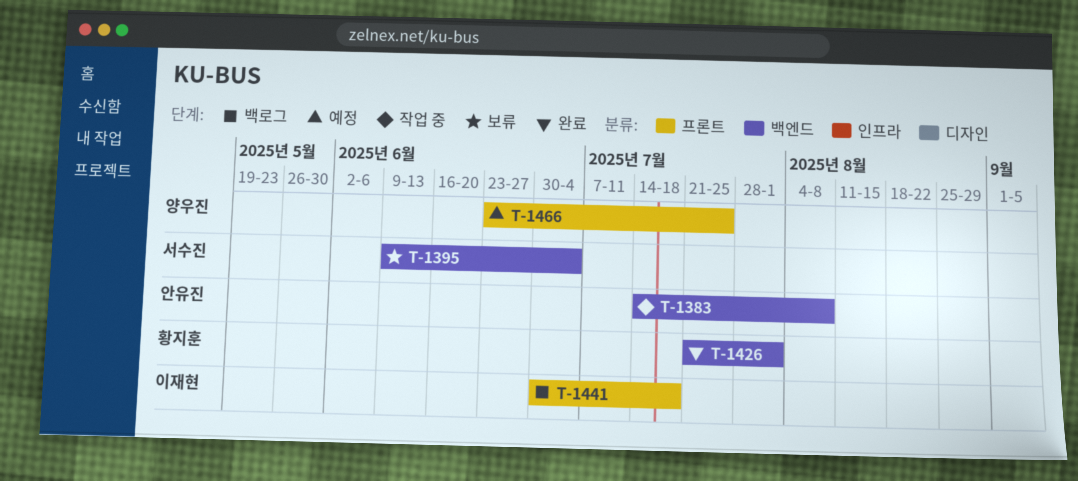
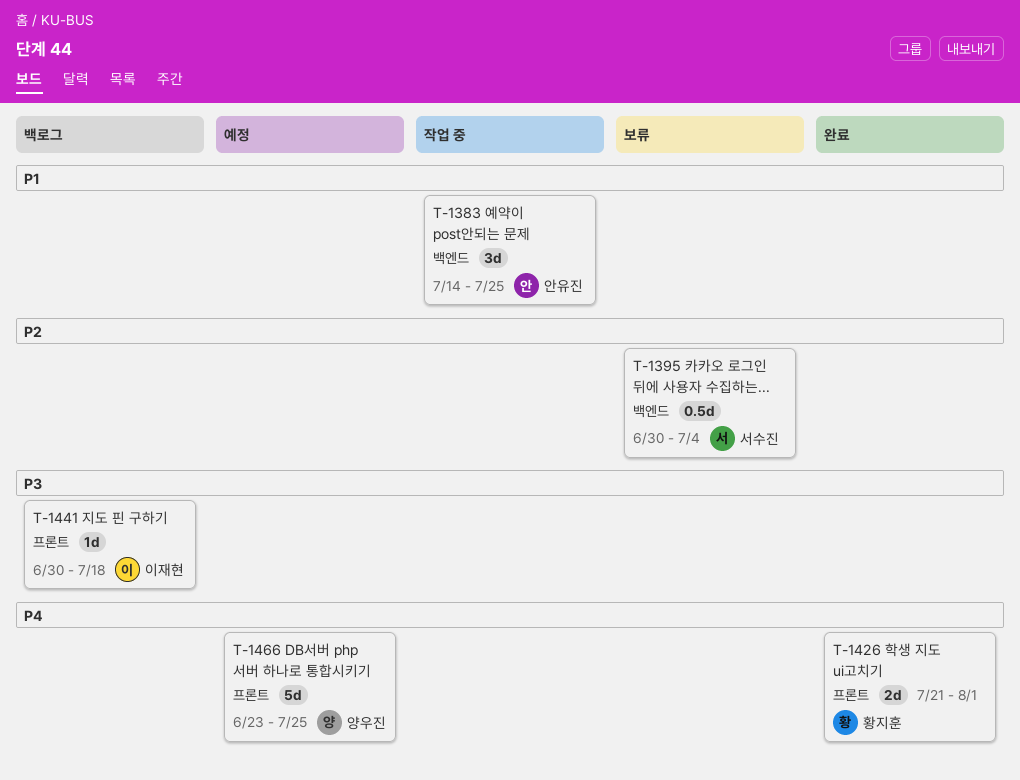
T-1383, due: Aug 8 -> Jul 25
T-1395, start: Jun 9 -> Jun 30
T-1426, label: 백엔드 -> 프론트

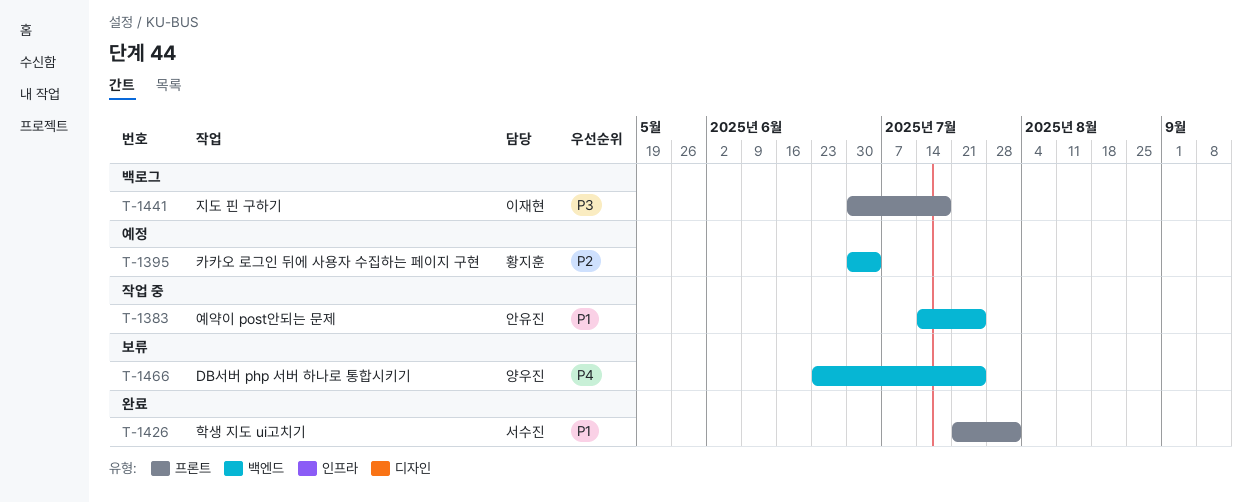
T-1395, status: 보류 -> 예정
T-1395, owner: 서수진 -> 황지훈
T-1426, owner: 황지훈 -> 서수진
T-1426, priority: P4 -> P1
T-1466, status: 예정 -> 보류
T-1466, label: 프론트 -> 백엔드

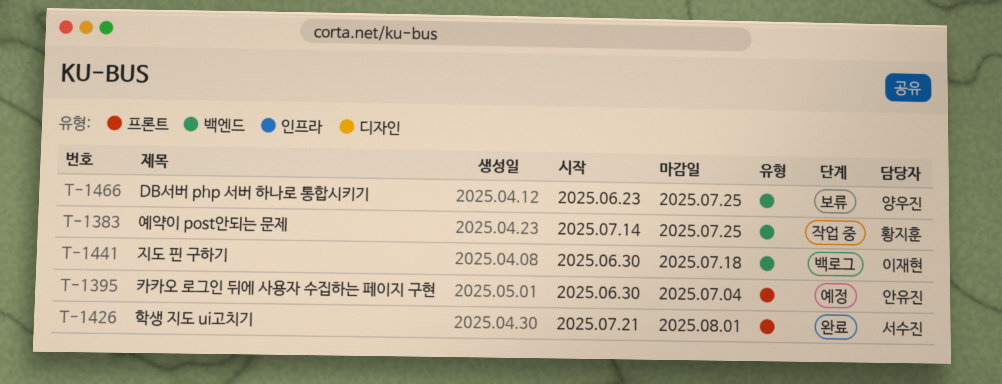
T-1383, owner: 안유진 -> 황지훈
T-1395, owner: 황지훈 -> 안유진
T-1395, label: 백엔드 -> 프론트
T-1441, label: 프론트 -> 백엔드

